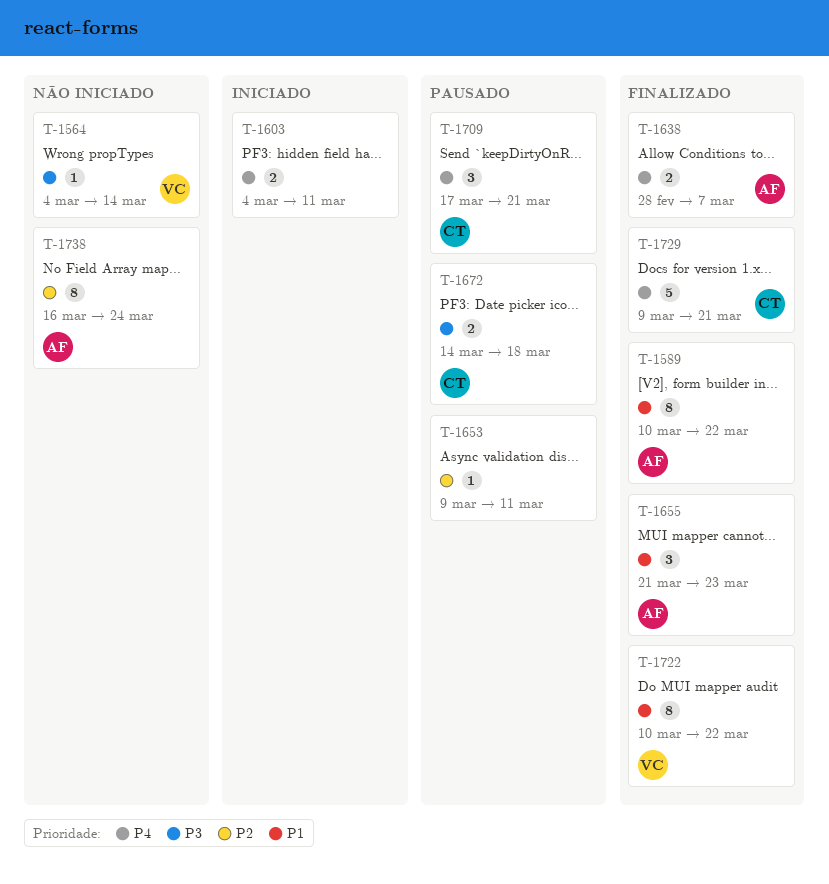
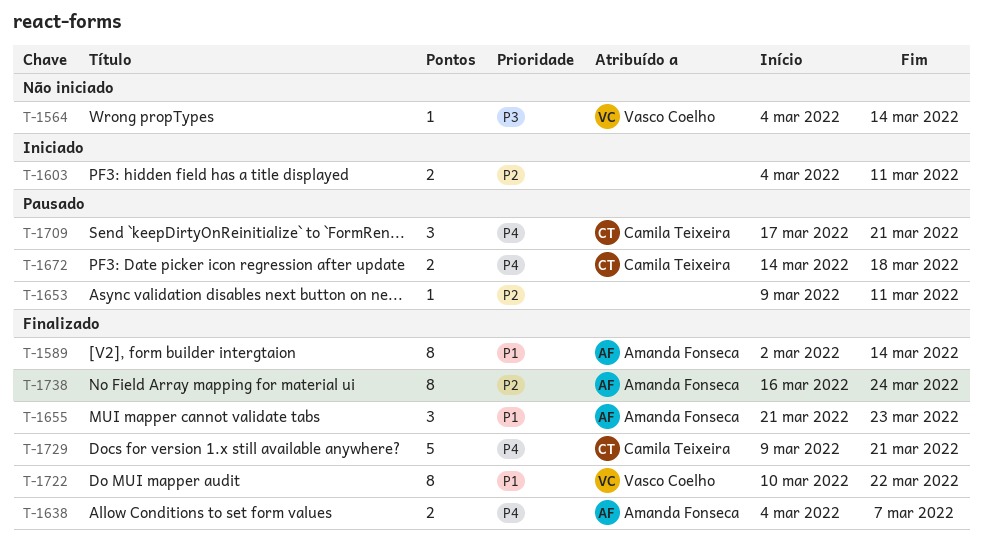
T-1589, start: Mar 10 -> Mar 2
T-1589, due: Mar 22 -> Mar 14
T-1603, priority: P4 -> P2
T-1638, start: Feb 28 -> Mar 4
T-1672, priority: P3 -> P4
T-1738, status: Não iniciado -> Finalizado

